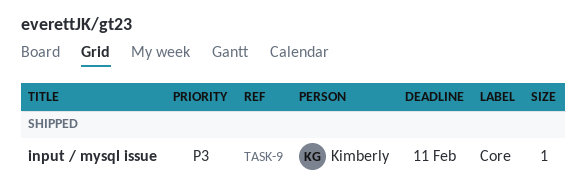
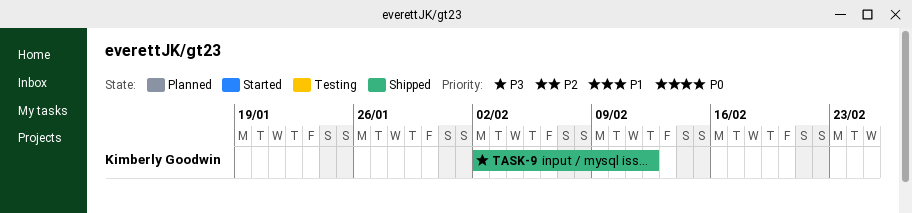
TASK-9, due: Feb 11 -> Feb 12

